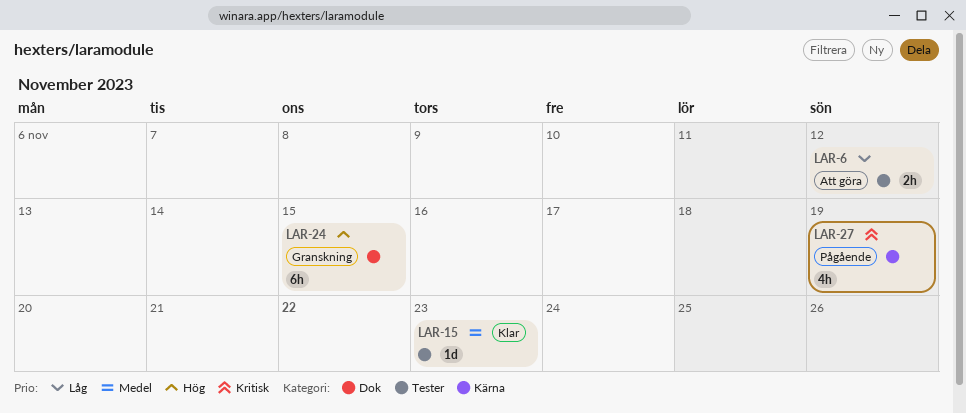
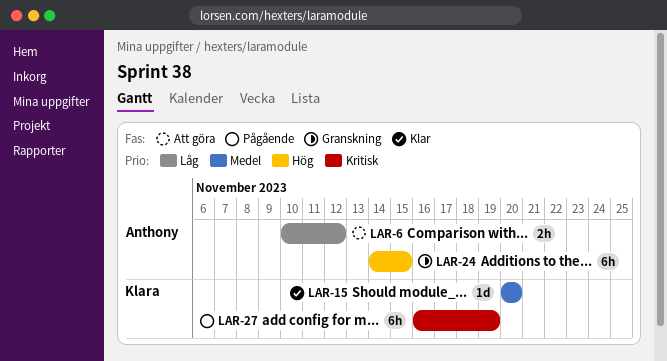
LAR-15, due: Nov 23 -> Nov 20
LAR-27, estimate: 4h -> 6h

